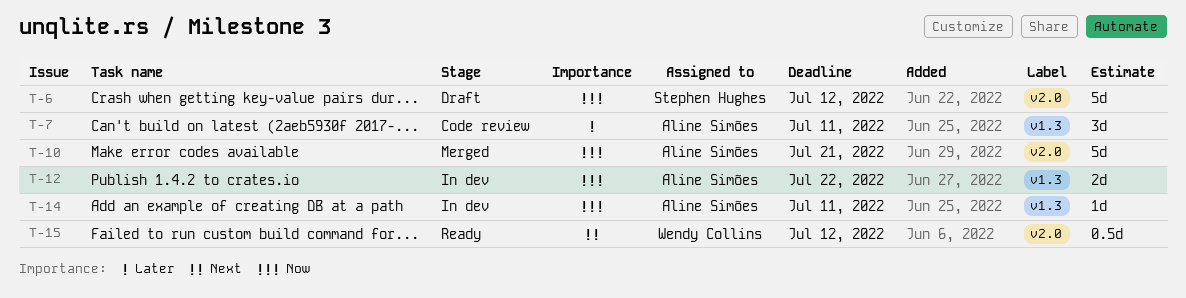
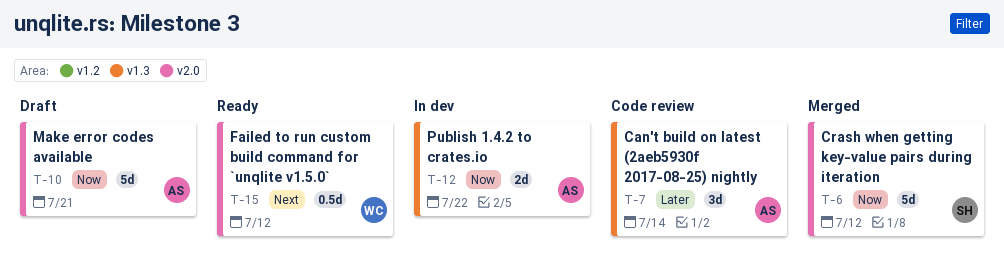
T-6, status: Draft -> Merged
T-7, due: Jul 11 -> Jul 14
T-10, status: Merged -> Draft
T-14: present -> none

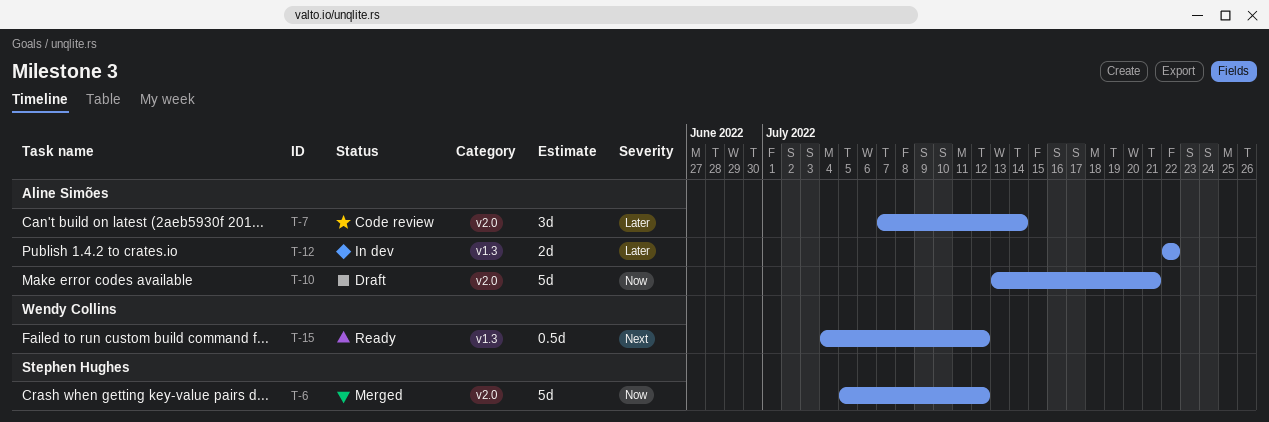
T-7, label: v1.3 -> v2.0
T-12, priority: Now -> Later
T-15, label: v2.0 -> v1.3

